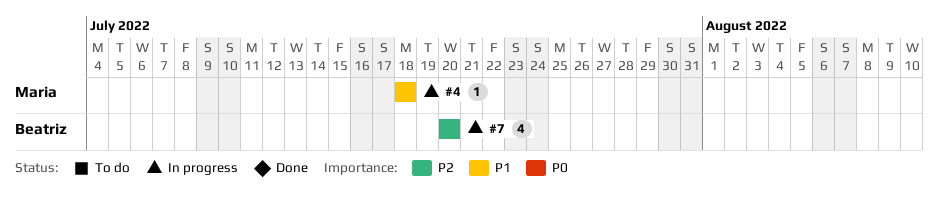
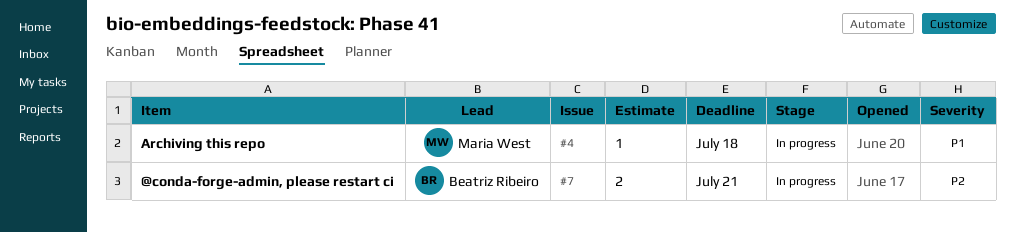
#7, estimate: 4 -> 2
#7, due: Jul 20 -> Jul 21

